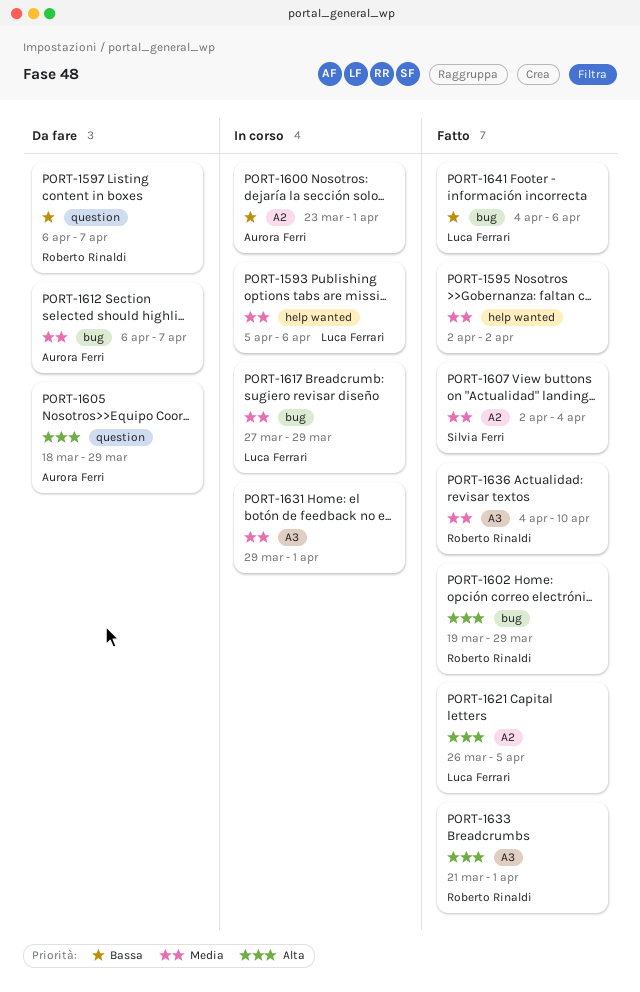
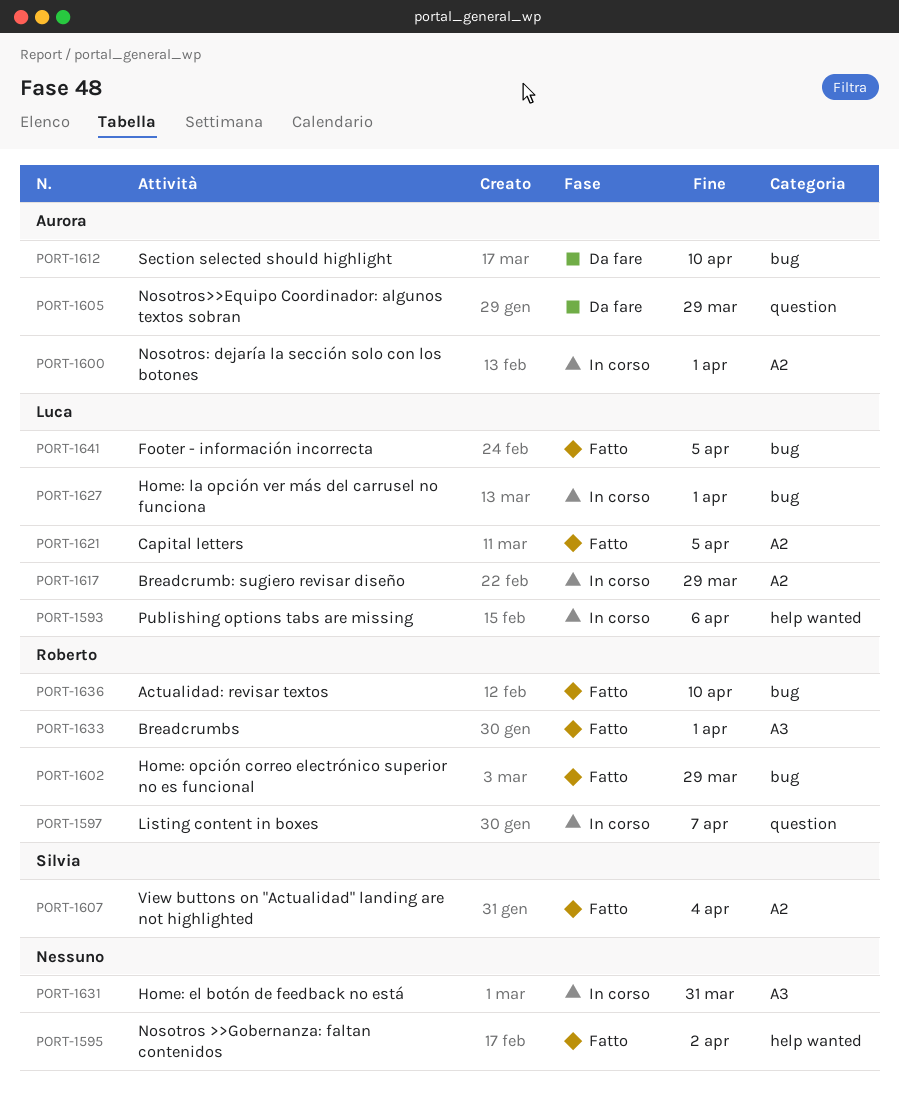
PORT-1597, status: Da fare -> In corso
PORT-1612, due: Apr 7 -> Apr 10
PORT-1617, label: bug -> A2
PORT-1627: none -> present
PORT-1631, due: Apr 1 -> Mar 31
PORT-1636, label: A3 -> bug
PORT-1641, due: Apr 6 -> Apr 5

